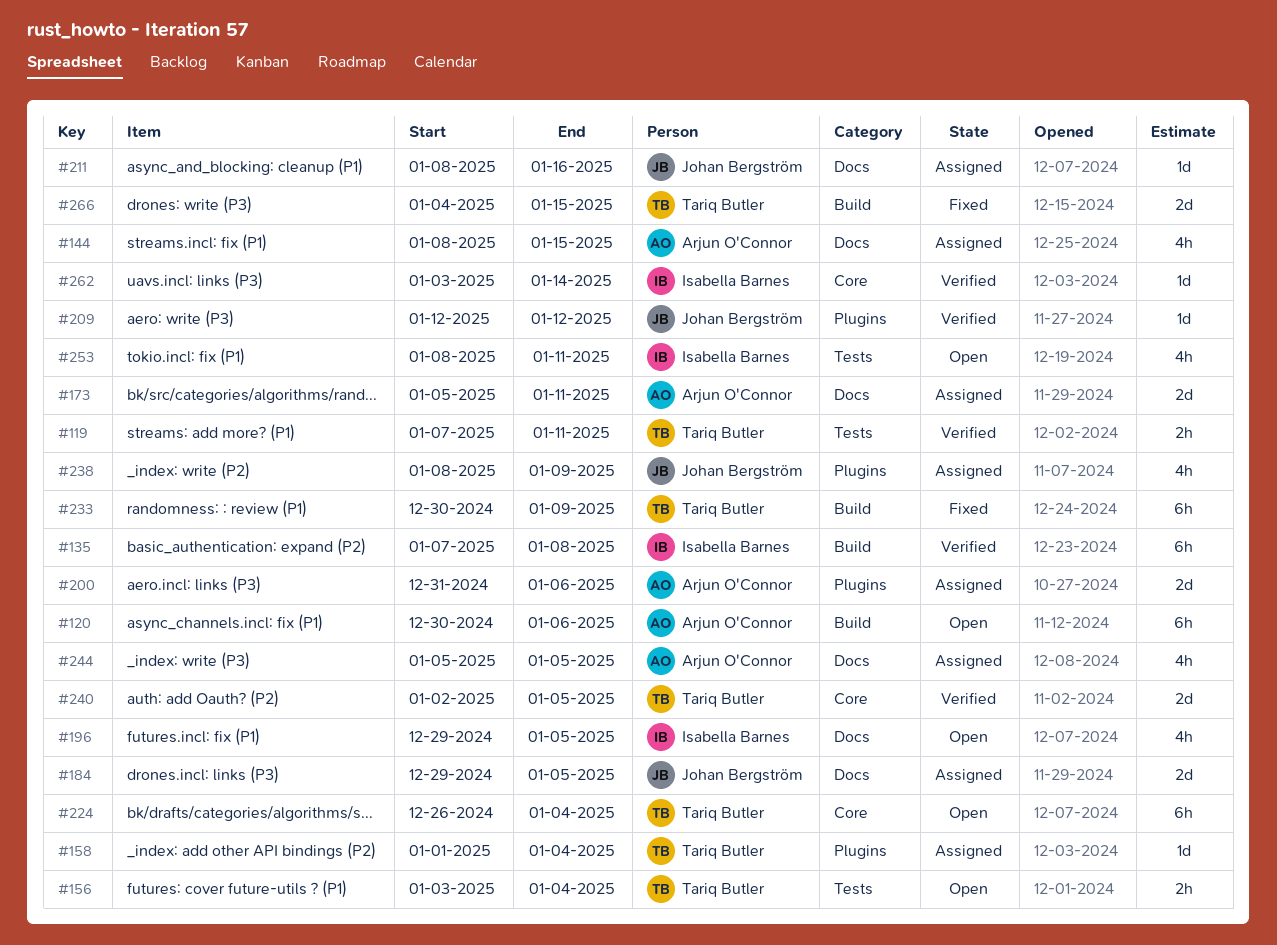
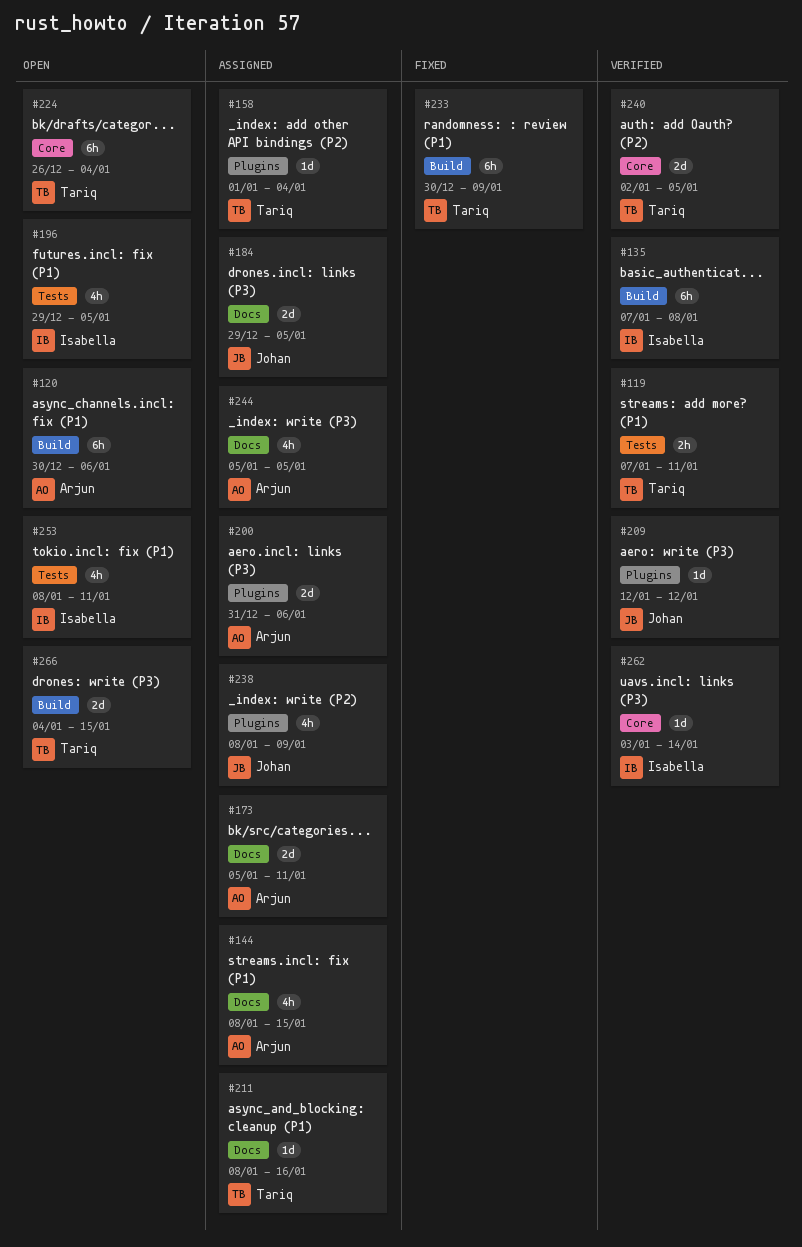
#156: present -> none
#196, label: Docs -> Tests
#211, owner: Johan Bergström -> Tariq Butler
#266, status: Fixed -> Open

